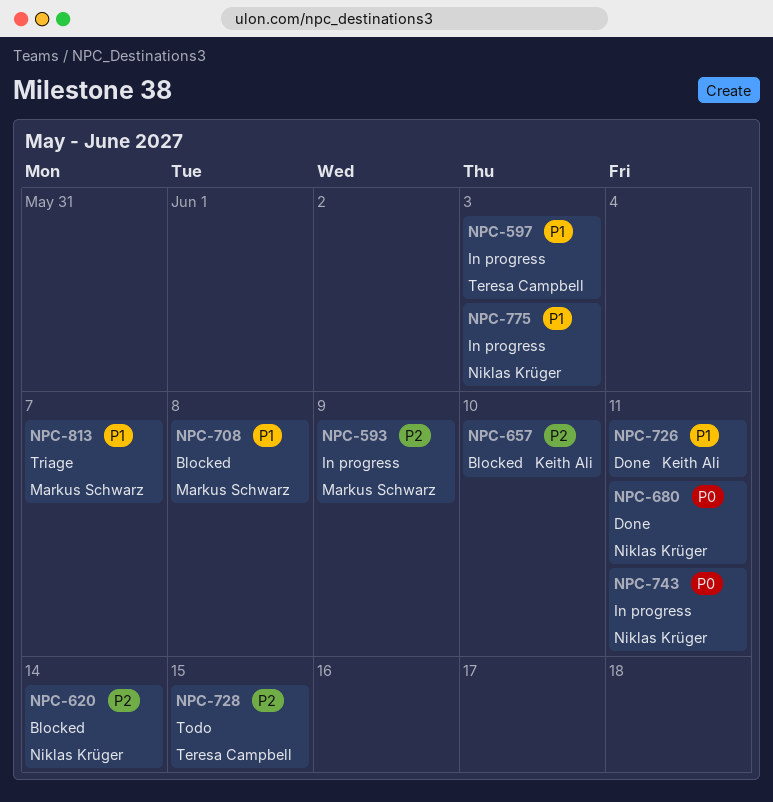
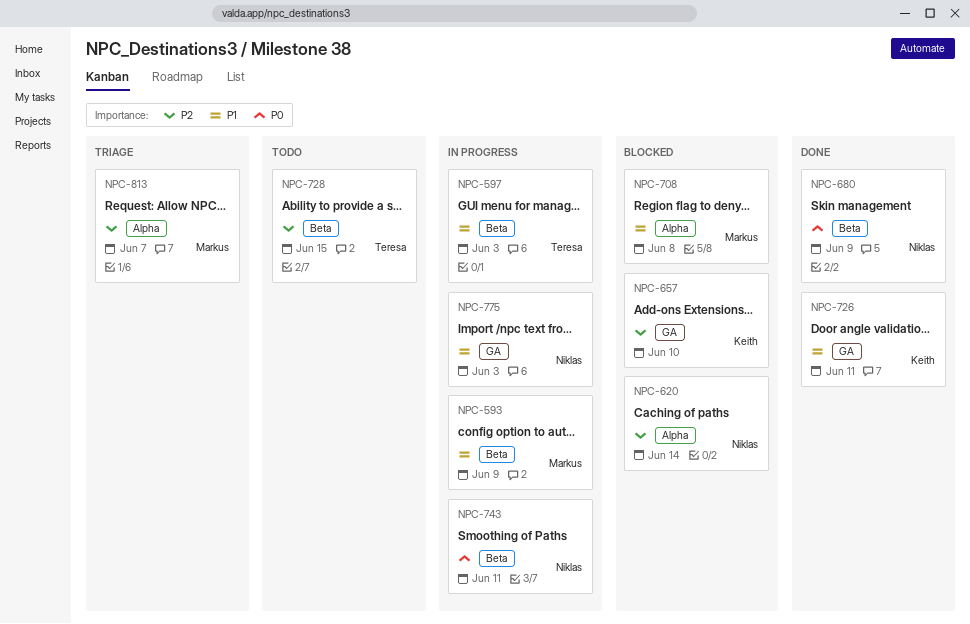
NPC-593, priority: P2 -> P1
NPC-680, due: Jun 11 -> Jun 9
NPC-813, priority: P1 -> P2

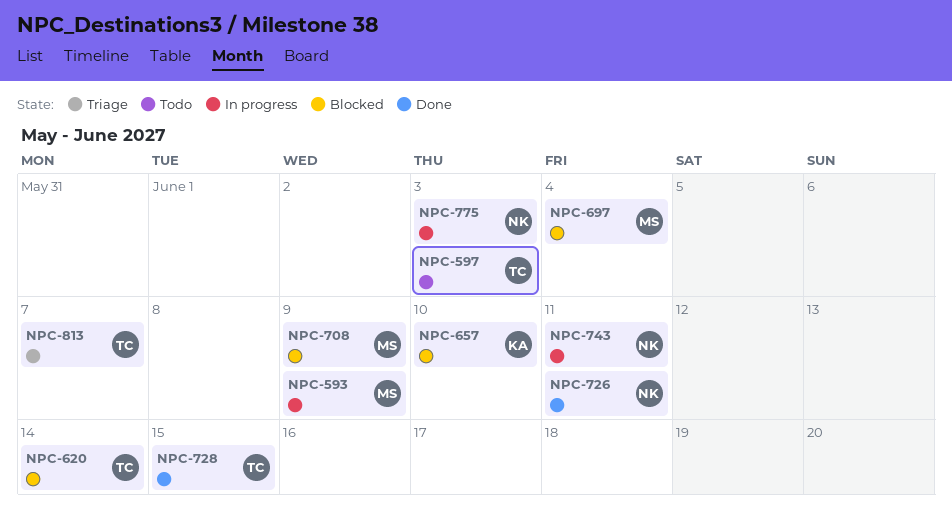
NPC-597, status: In progress -> Todo
NPC-620, owner: Niklas -> Teresa
NPC-680: present -> none
NPC-697: none -> present
NPC-708, due: Jun 8 -> Jun 9
NPC-726, owner: Keith -> Niklas
NPC-728, status: Todo -> Done
NPC-813, owner: Markus -> Teresa

